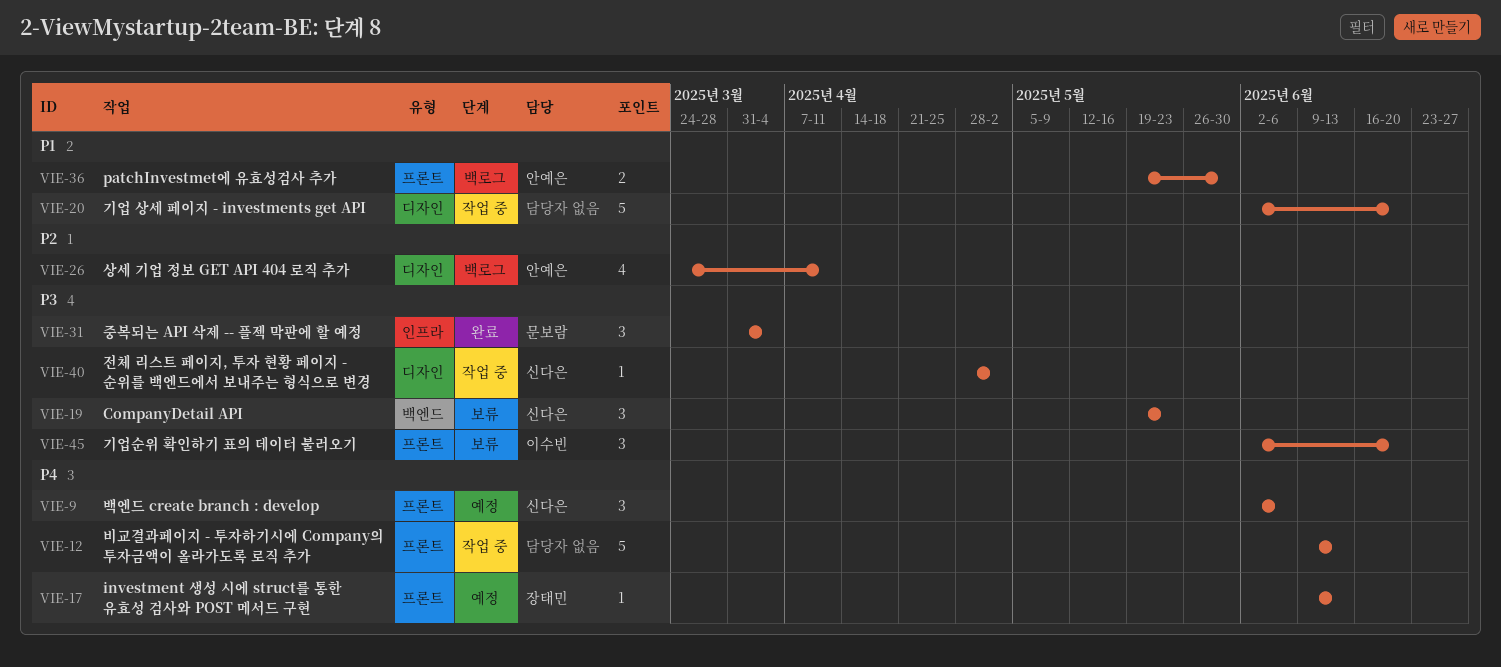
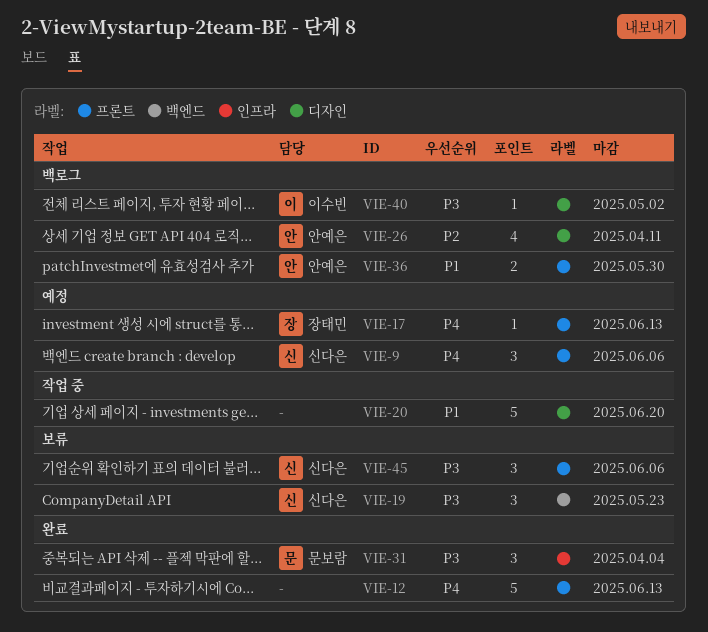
VIE-12, status: 작업 중 -> 완료
VIE-40, status: 작업 중 -> 백로그
VIE-40, owner: 신다은 -> 이수빈
VIE-45, owner: 이수빈 -> 신다은
VIE-45, due: Jun 20 -> Jun 6

